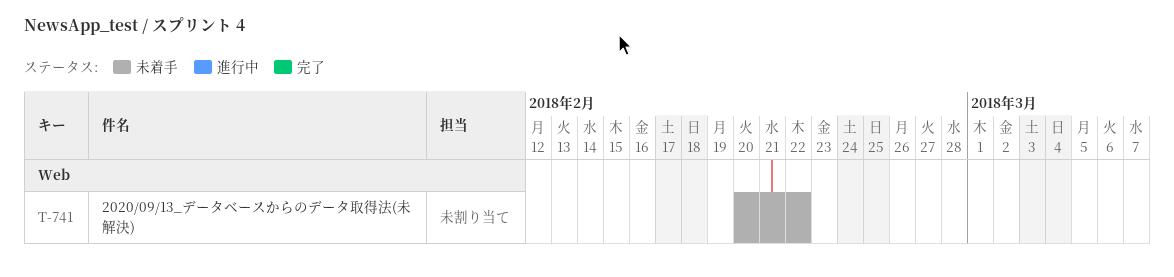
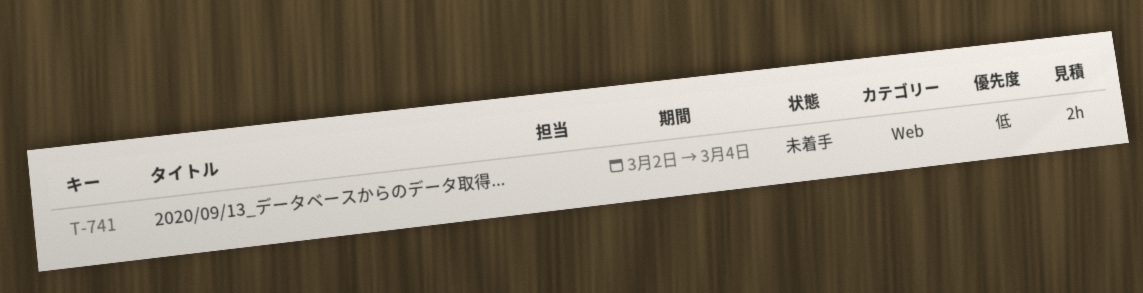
T-741, start: Feb 20 -> Mar 2
T-741, due: Feb 22 -> Mar 4

